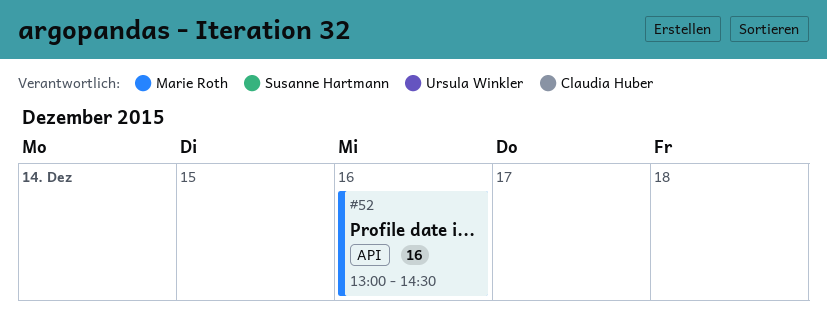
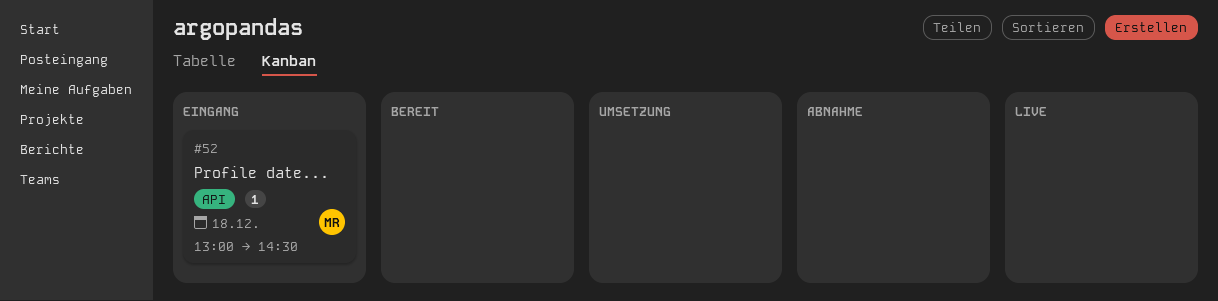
#52, estimate: 16 -> 1
#52, day: Dec 16 -> Dec 18

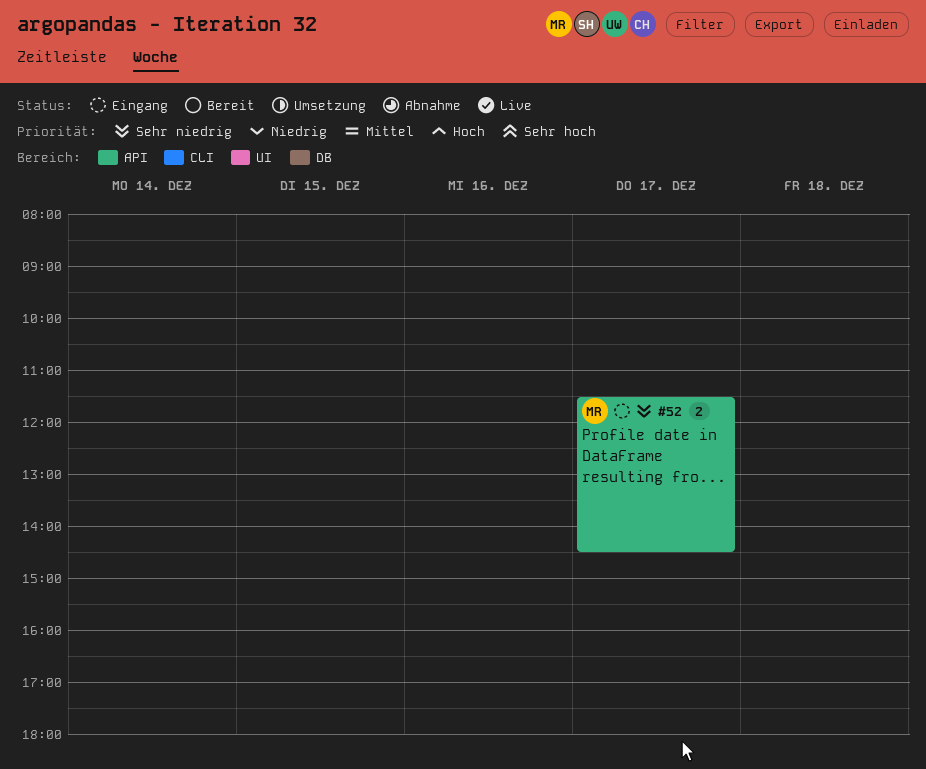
#52, estimate: 1 -> 2
#52, day: Dec 18 -> Dec 17
#52, begins: 13:00 -> 11:30

